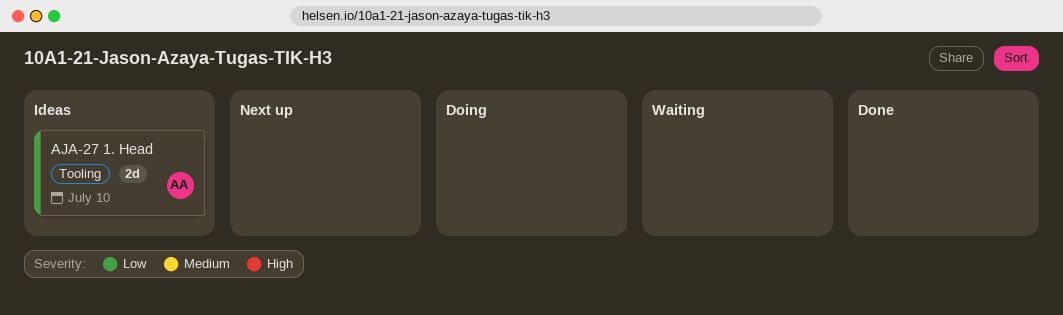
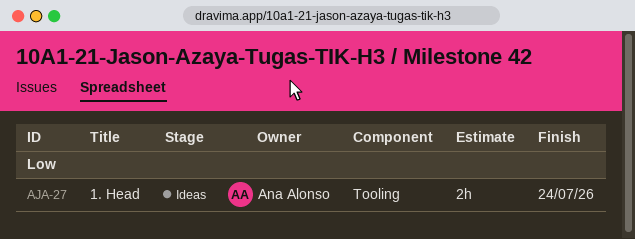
AJA-27, estimate: 2d -> 2h
AJA-27, due: Jul 10 -> Jul 24

